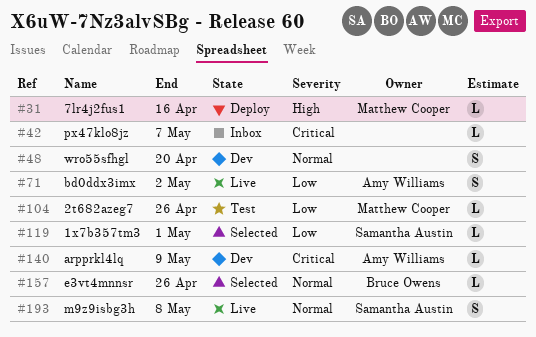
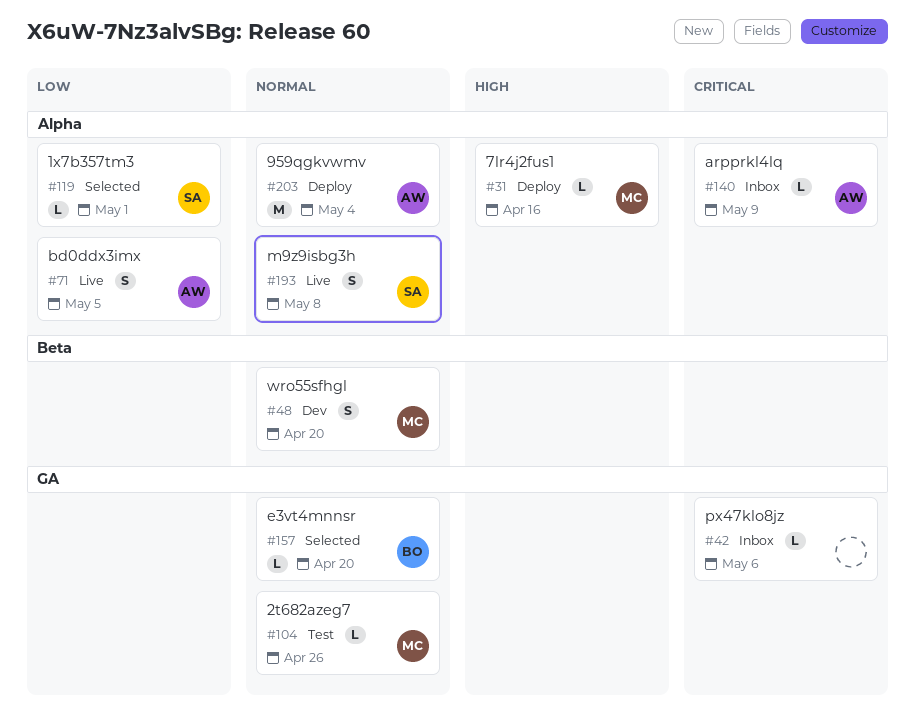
#42, due: May 7 -> May 6
#48, owner: none -> Matthew Cooper
#71, due: May 2 -> May 5
#104, priority: Low -> Normal
#140, status: Dev -> Inbox
#157, due: Apr 26 -> Apr 20
#203: none -> present

